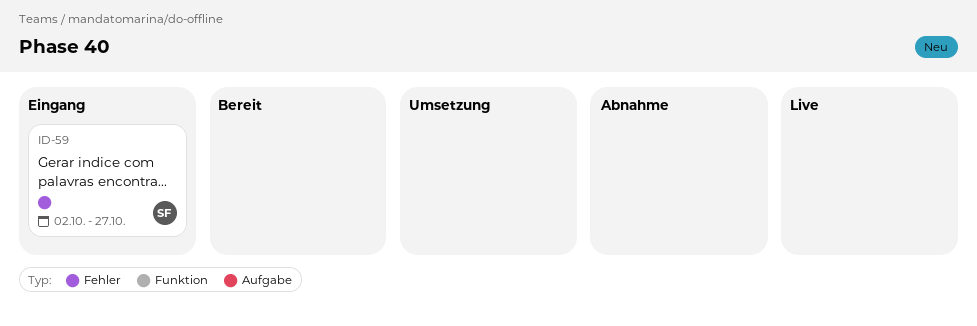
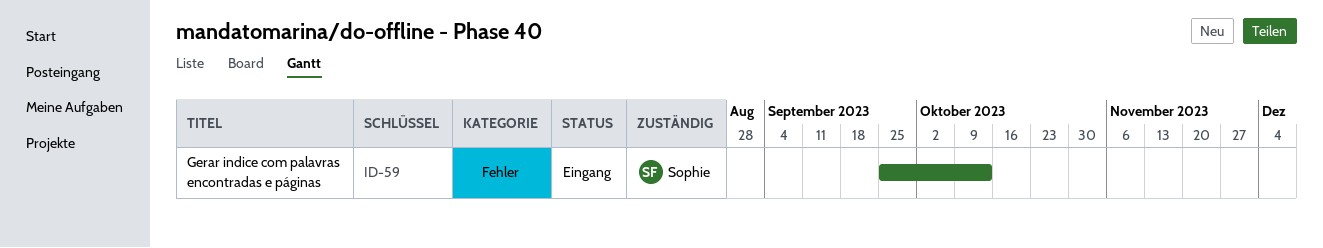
ID-59, start: Oct 2 -> Sep 25
ID-59, due: Oct 27 -> Oct 13

